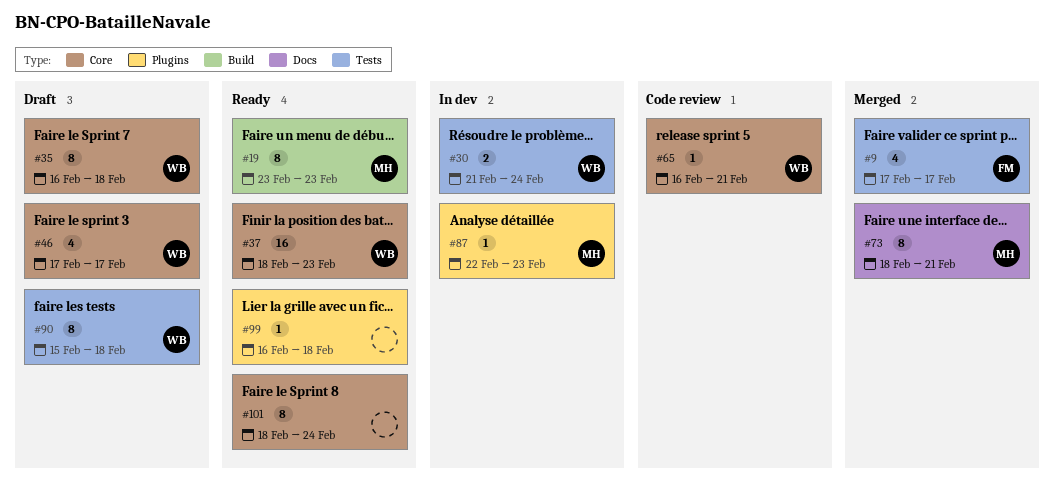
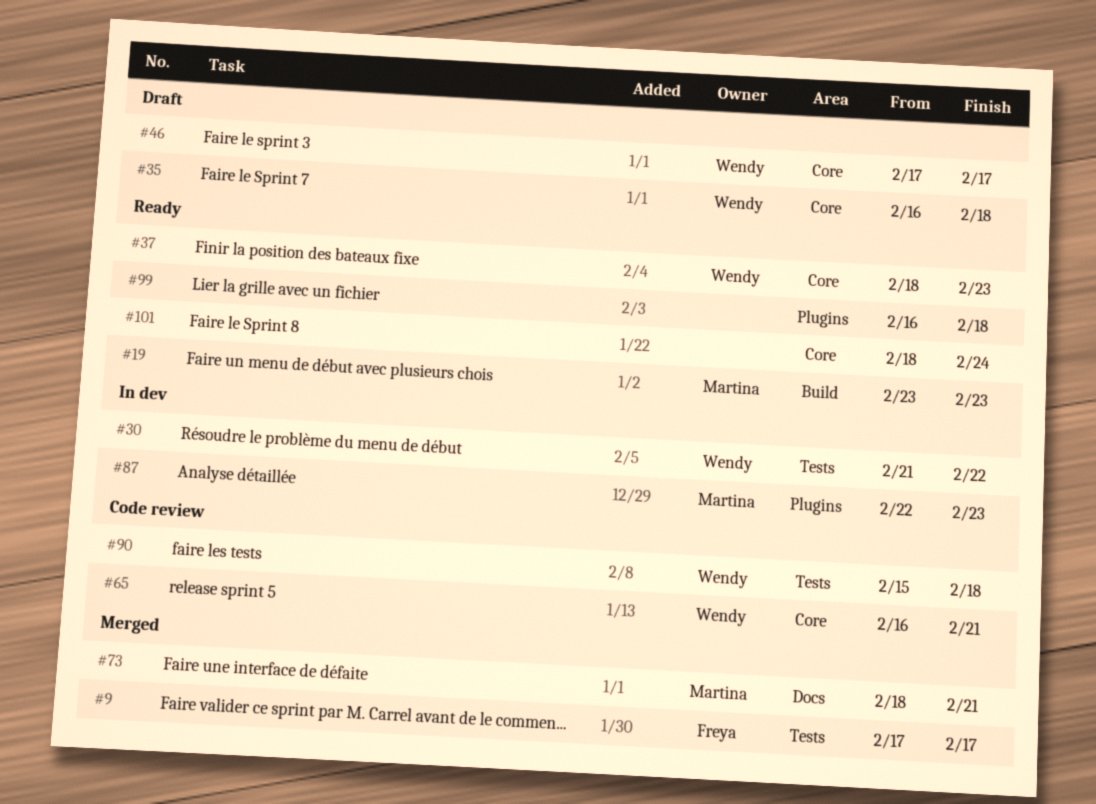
#30, due: Feb 24 -> Feb 22
#90, status: Draft -> Code review

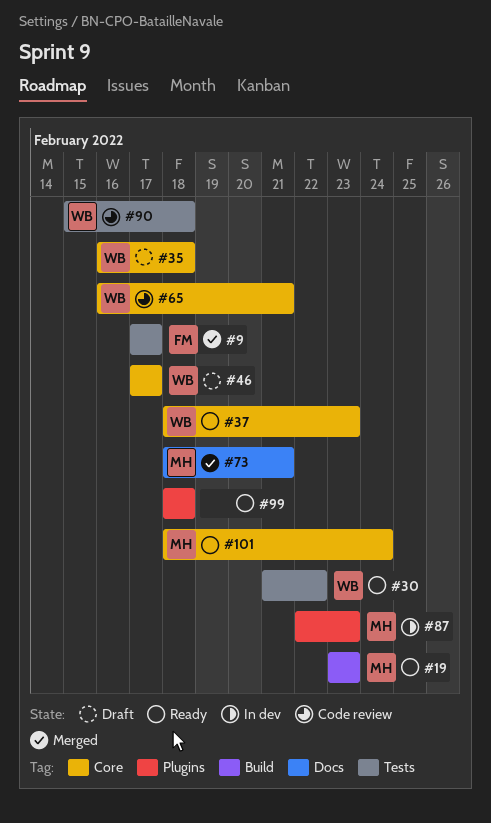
#30, status: In dev -> Ready
#99, start: Feb 16 -> Feb 18
#101, owner: none -> Martina

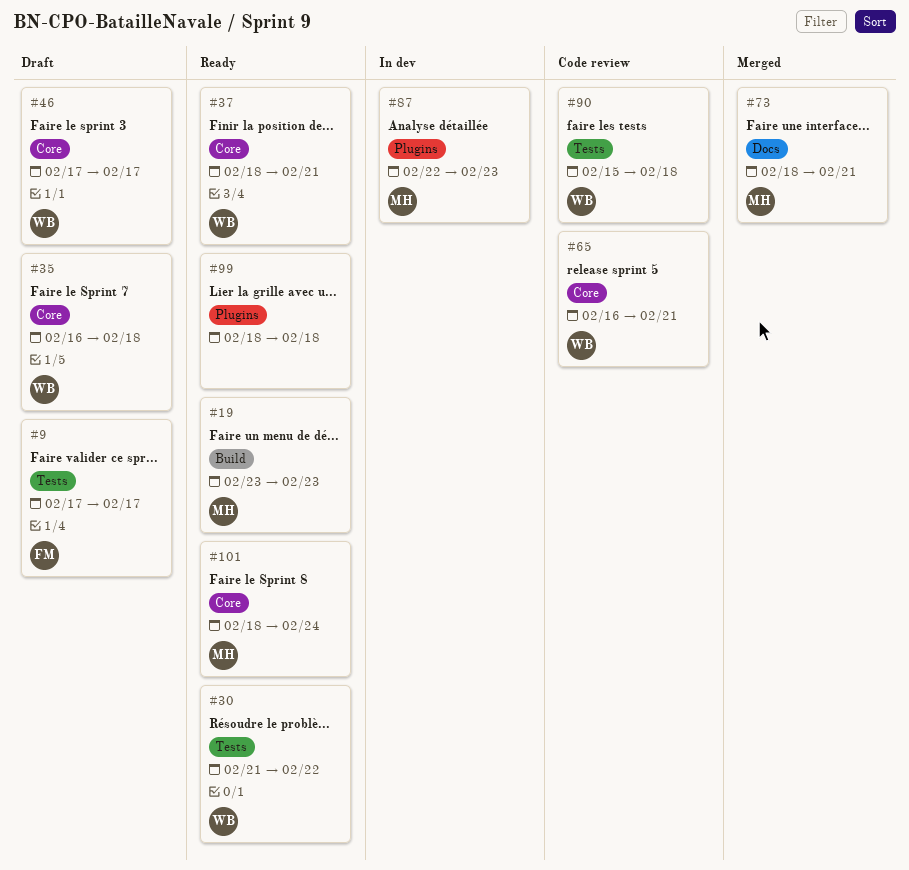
#9, status: Merged -> Draft
#37, due: Feb 23 -> Feb 21

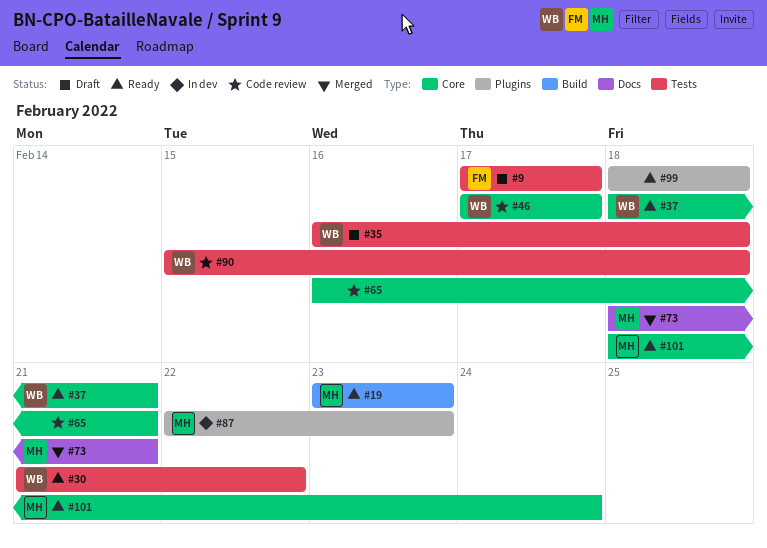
#35, label: Core -> Tests
#46, status: Draft -> Code review
#65, owner: WB -> none

